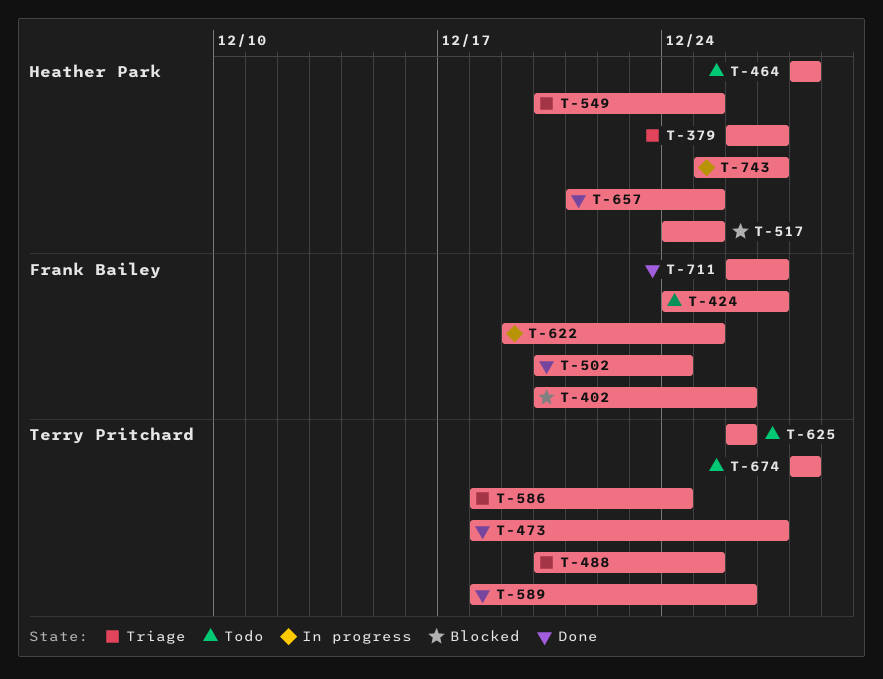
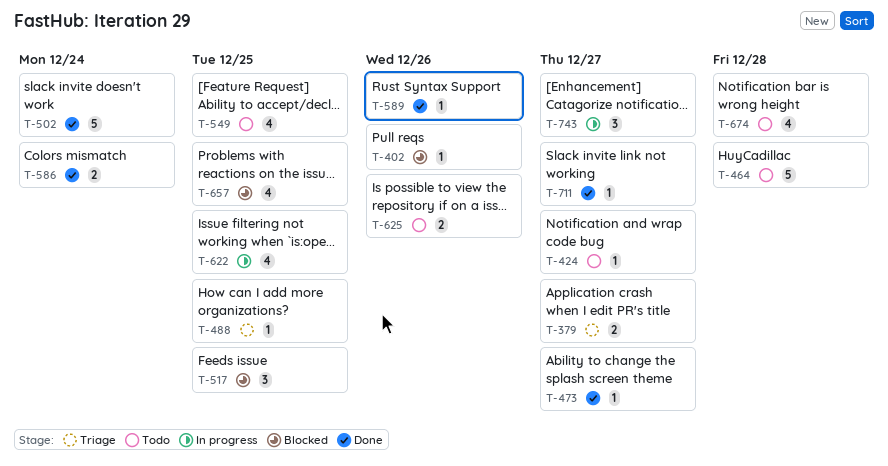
T-549, status: Triage -> Todo
T-586, status: Triage -> Done
T-657, status: Done -> Blocked

